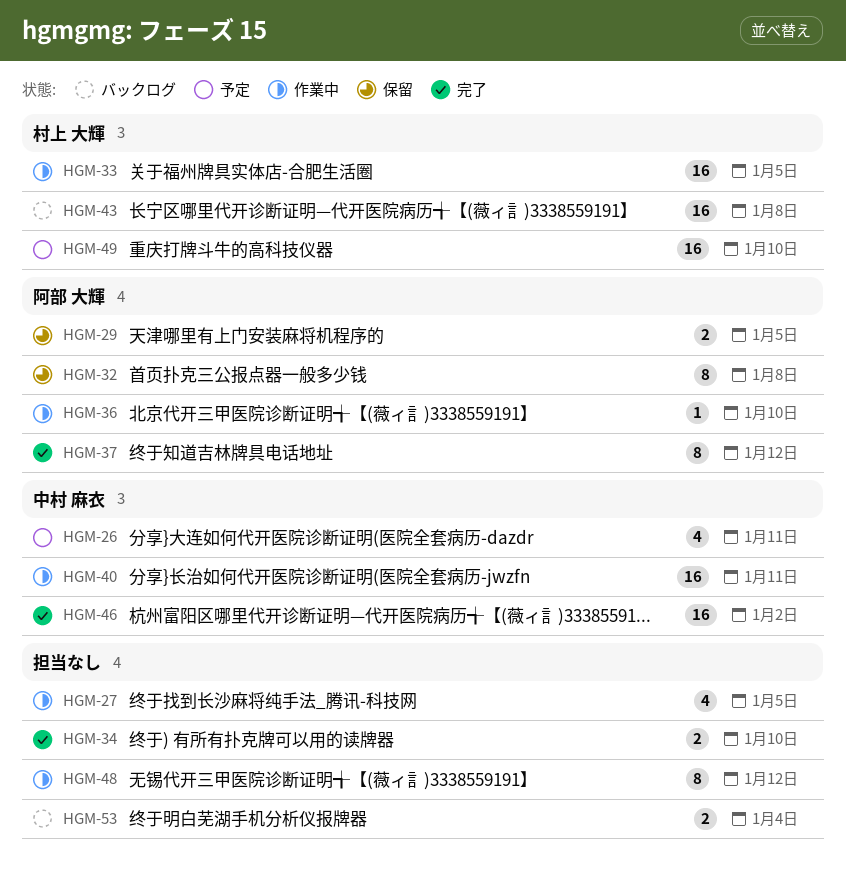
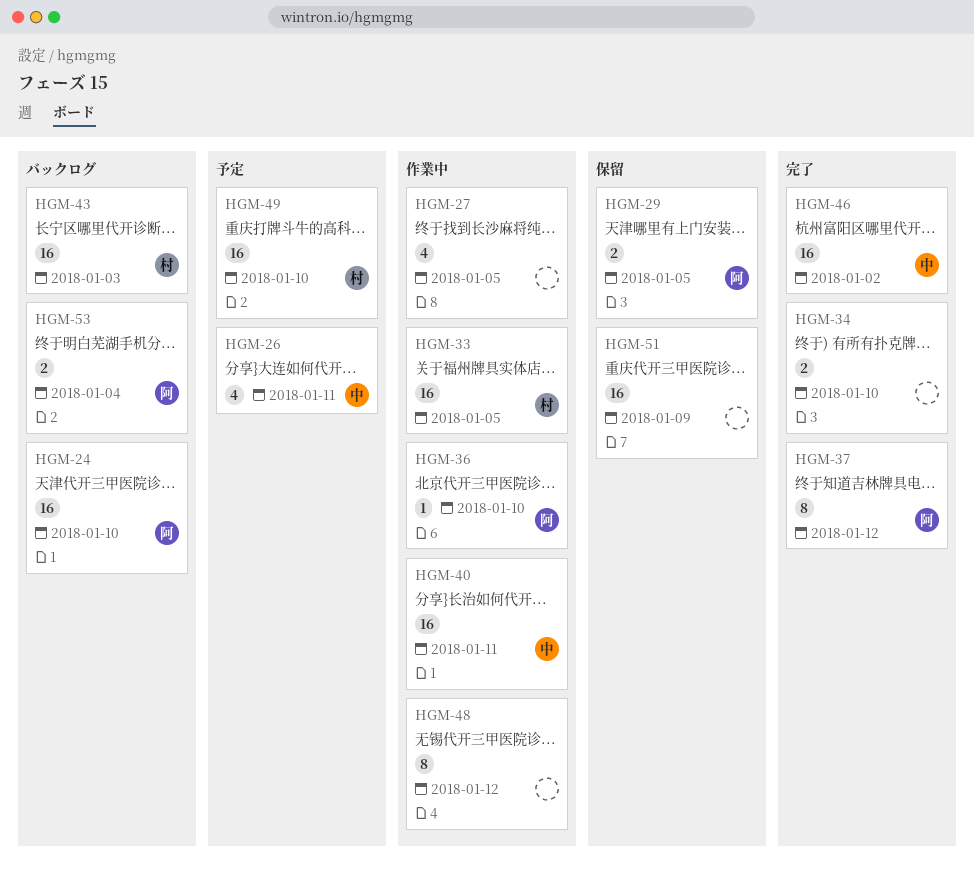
HGM-24: none -> present
HGM-32: present -> none
HGM-43, due: Jan 8 -> Jan 3
HGM-51: none -> present
HGM-53, owner: none -> 阿部 大輝

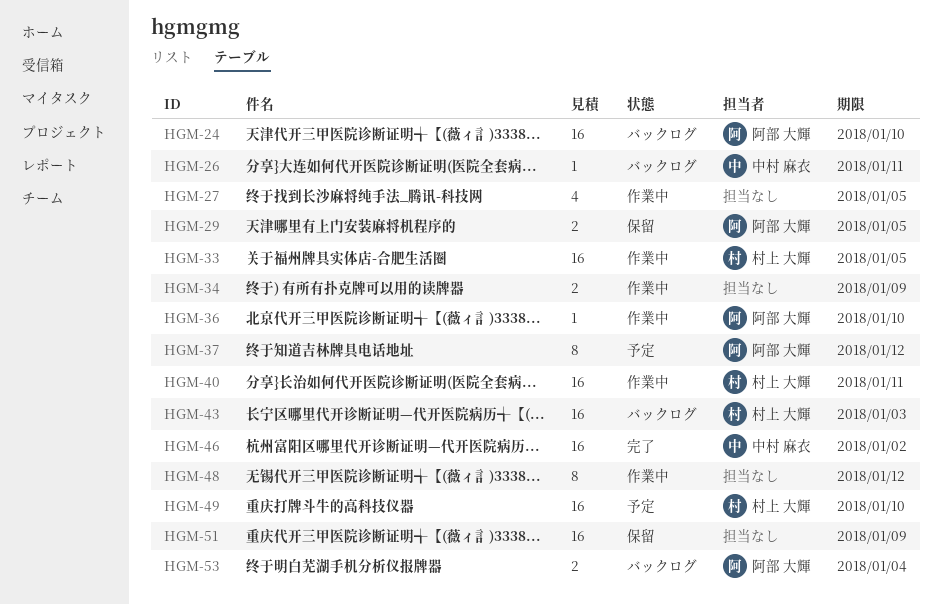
HGM-26, status: 予定 -> バックログ
HGM-26, estimate: 4 -> 1
HGM-34, status: 完了 -> 作業中
HGM-34, due: Jan 10 -> Jan 9
HGM-37, status: 完了 -> 予定
HGM-40, owner: 中村 麻衣 -> 村上 大輝

